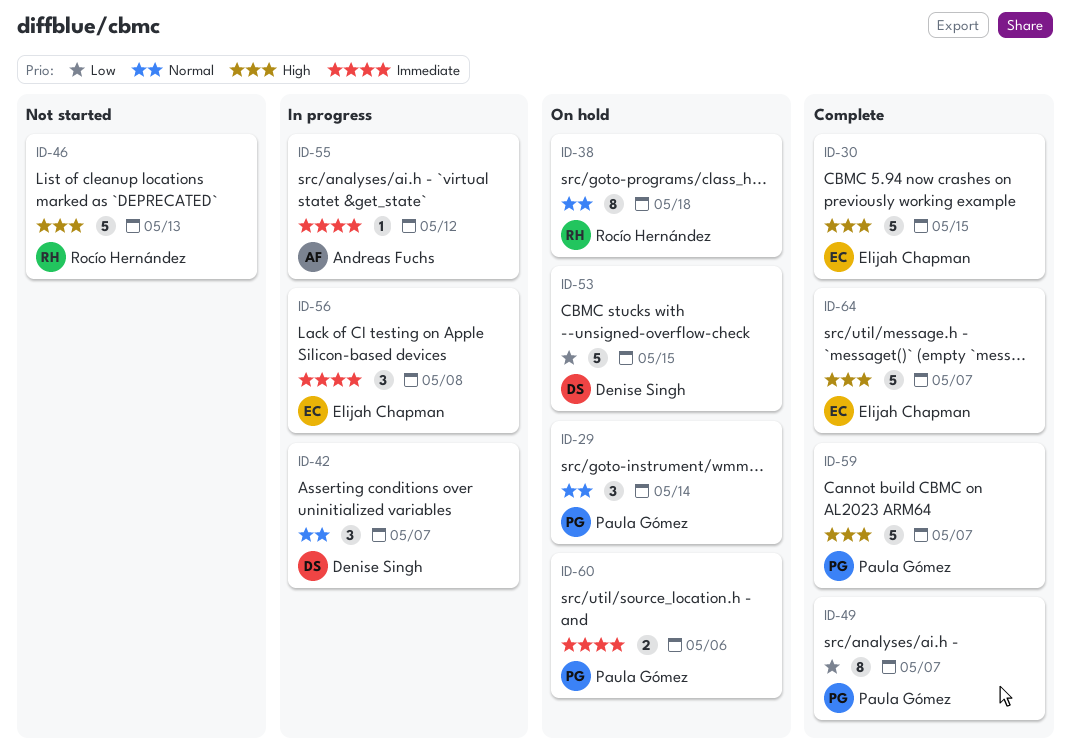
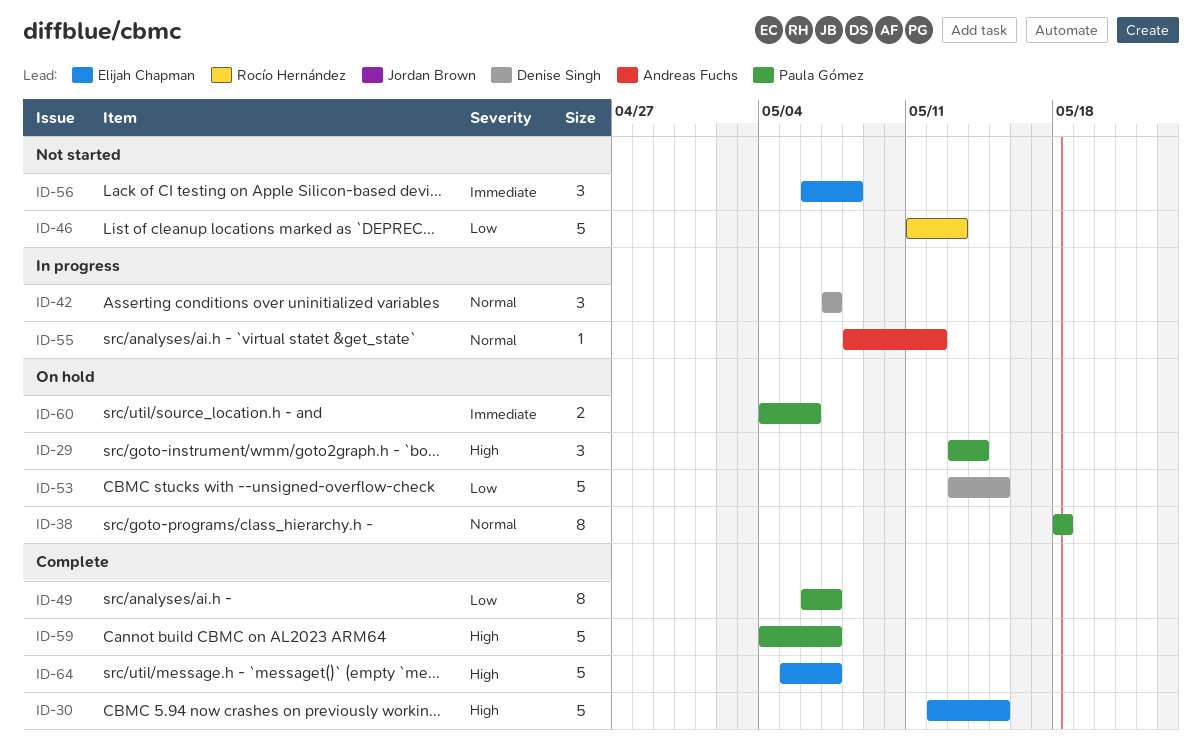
ID-29, priority: Normal -> High
ID-38, owner: Rocío Hernández -> Paula Gómez
ID-46, priority: High -> Low
ID-55, priority: Immediate -> Normal
ID-56, status: In progress -> Not started

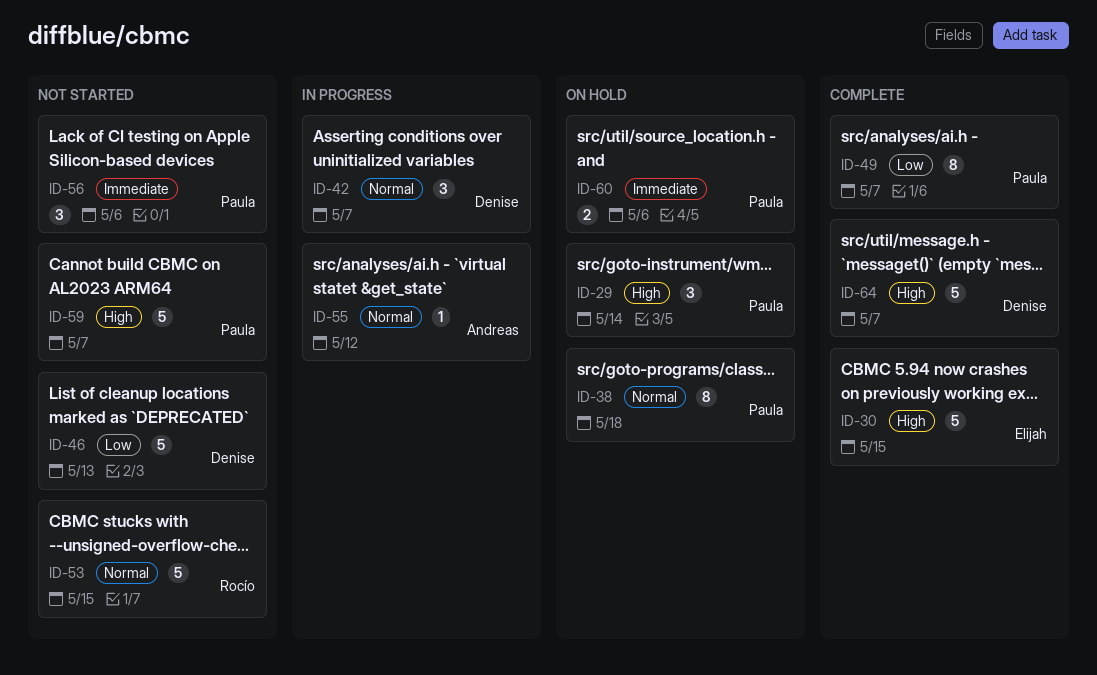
ID-46, owner: Rocío Hernández -> Denise Singh
ID-53, status: On hold -> Not started
ID-53, owner: Denise Singh -> Rocío Hernández
ID-53, priority: Low -> Normal
ID-56, owner: Elijah Chapman -> Paula Gómez
ID-56, due: May 8 -> May 6
ID-59, status: Complete -> Not started
ID-64, owner: Elijah Chapman -> Denise Singh

